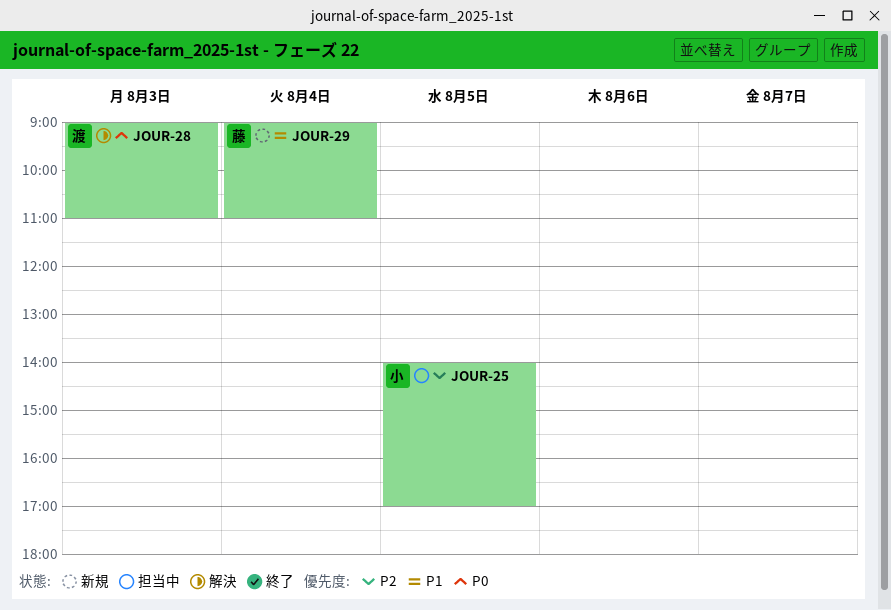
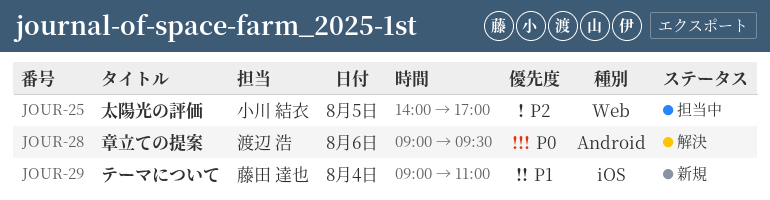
JOUR-28, day: Aug 3 -> Aug 6
JOUR-28, ends: 11:00 -> 09:30

